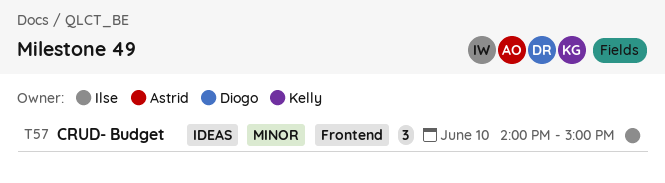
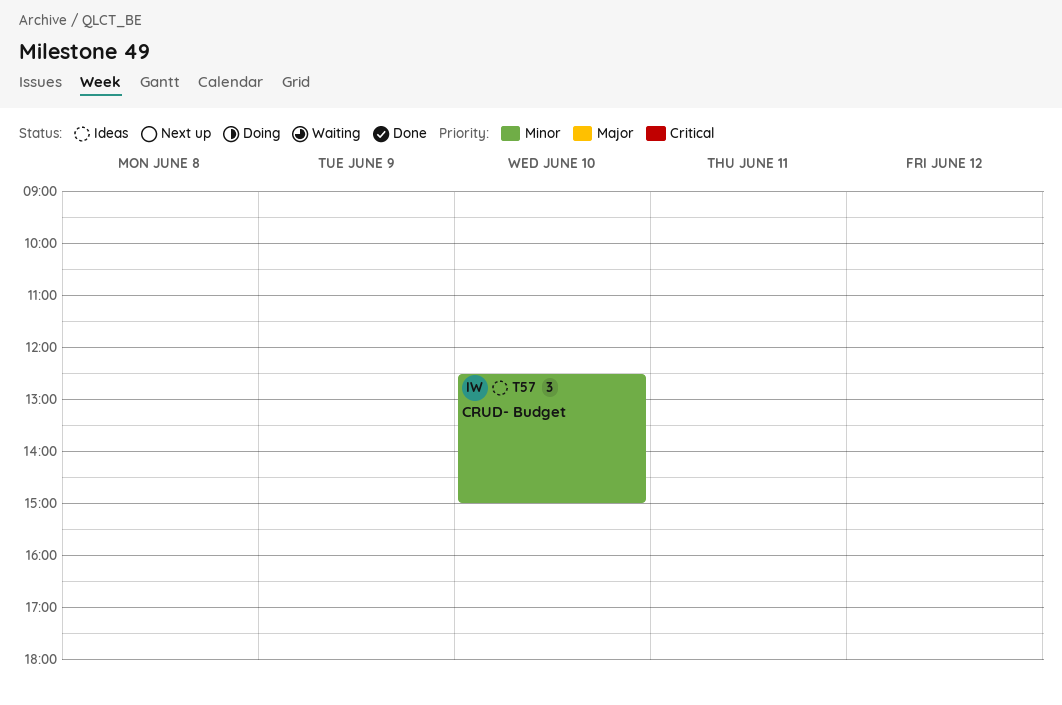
T57, begins: 14:00 -> 12:30

